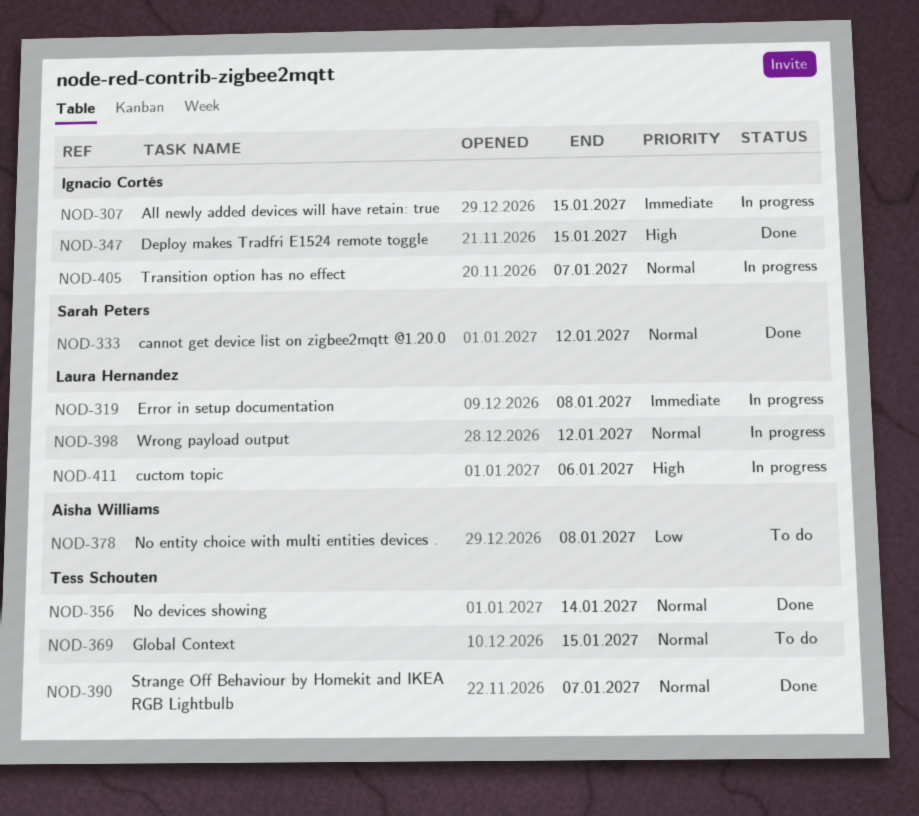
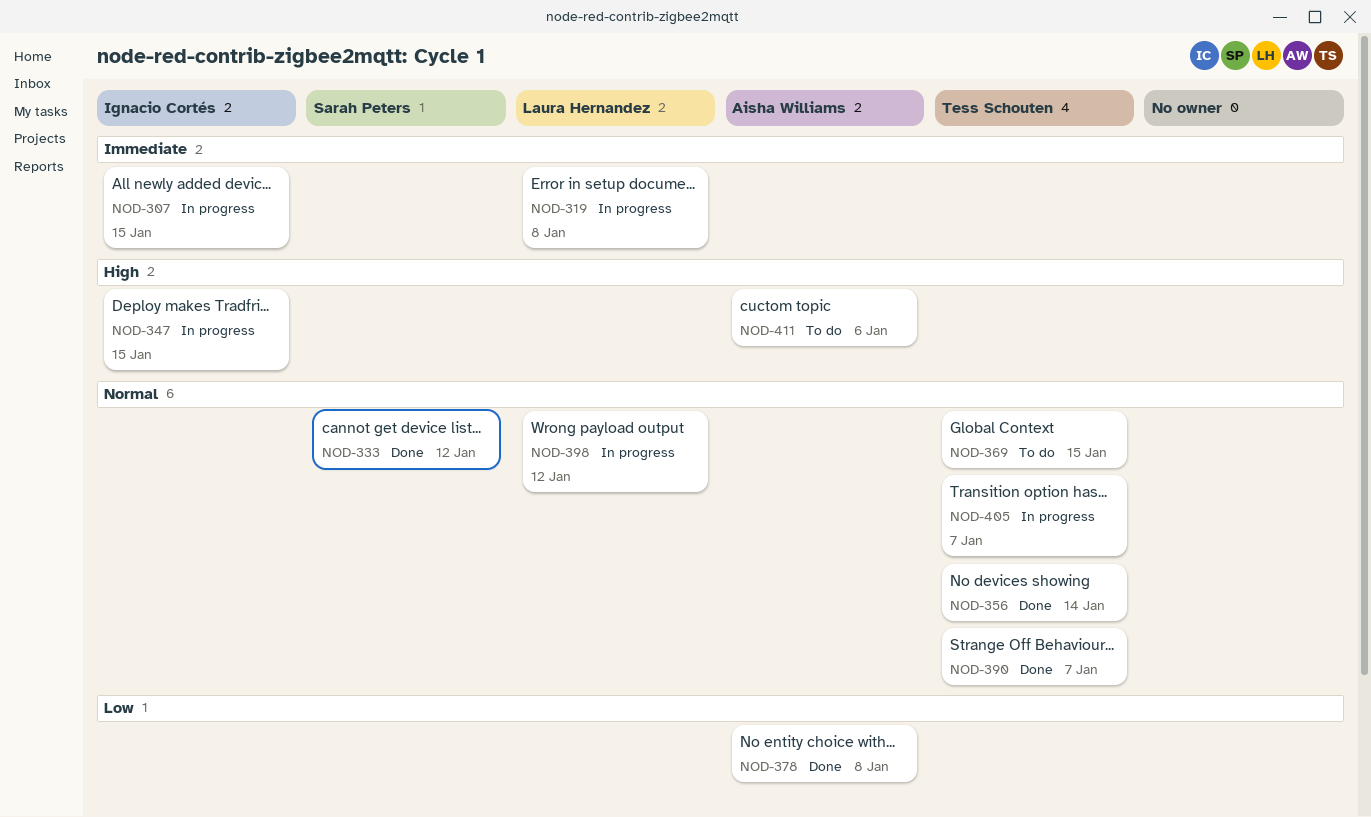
NOD-347, status: Done -> In progress
NOD-378, status: To do -> Done
NOD-405, owner: Ignacio Cortés -> Tess Schouten
NOD-411, status: In progress -> To do
NOD-411, owner: Laura Hernandez -> Aisha Williams

